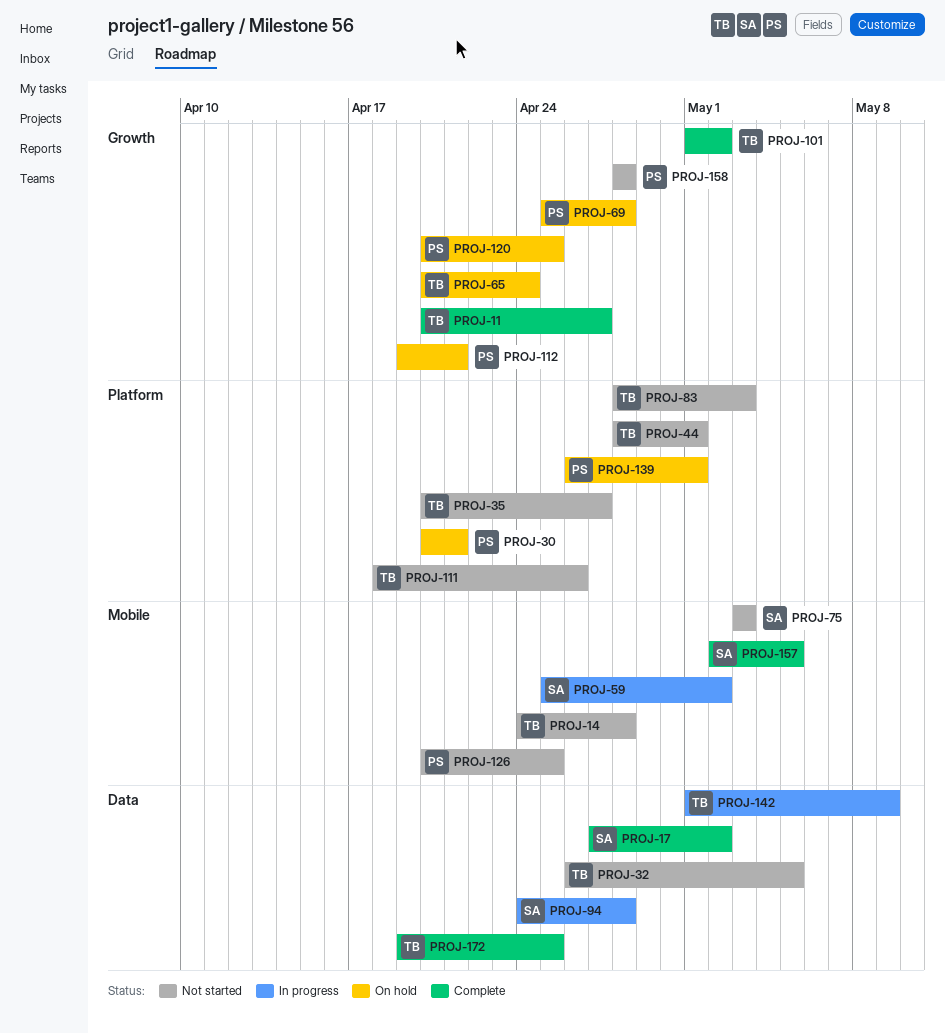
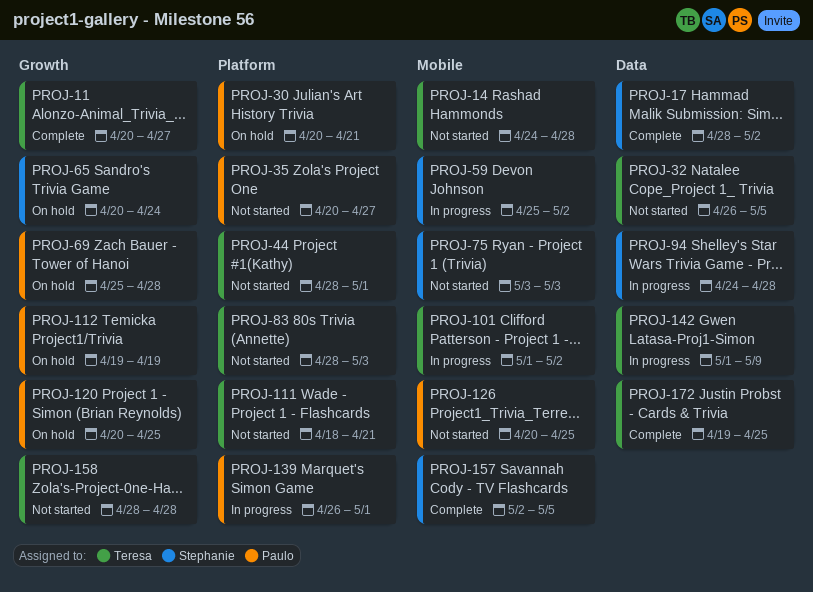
PROJ-17, start: Apr 27 -> Apr 28
PROJ-35, owner: Teresa -> Paulo
PROJ-65, owner: Teresa -> Stephanie
PROJ-101, status: Complete -> In progress
PROJ-101, label: Growth -> Mobile
PROJ-111, due: Apr 26 -> Apr 21
PROJ-112, due: Apr 21 -> Apr 19
PROJ-139, status: On hold -> In progress
PROJ-158, owner: Paulo -> Teresa

